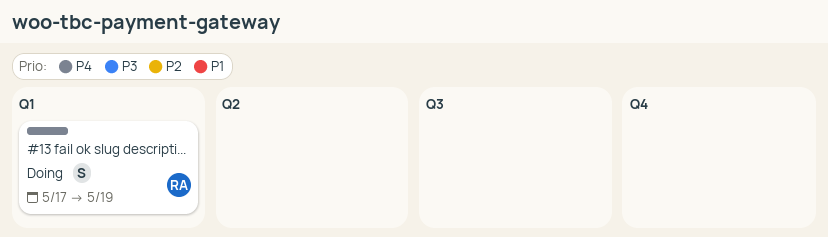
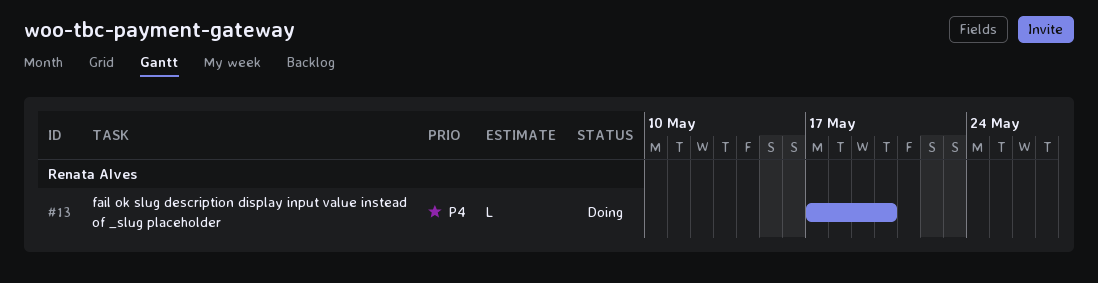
#13, estimate: S -> L
#13, due: May 19 -> May 20

